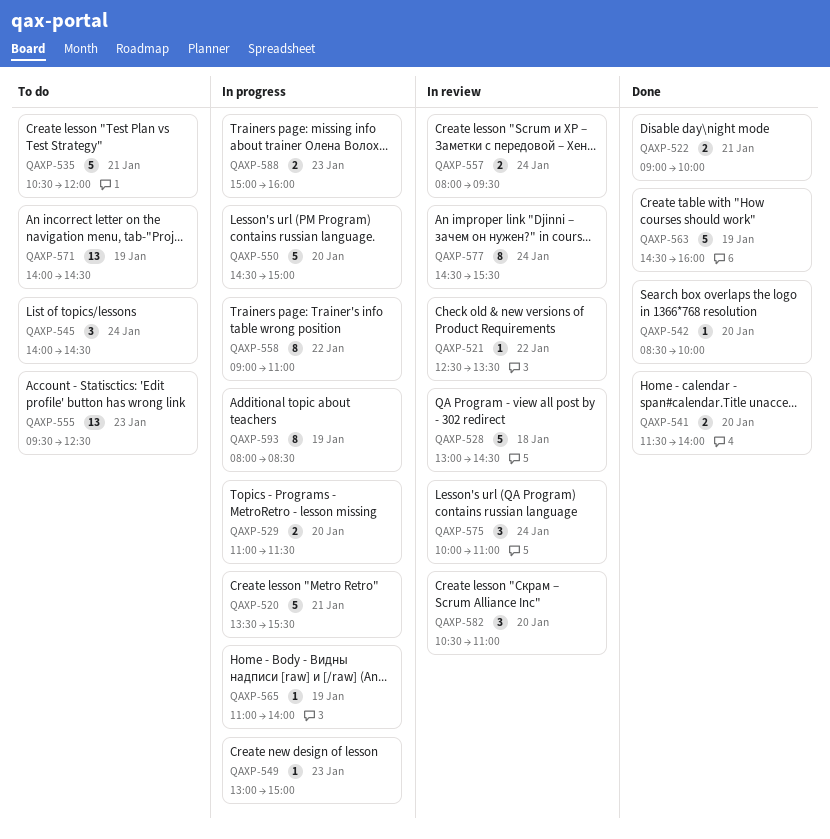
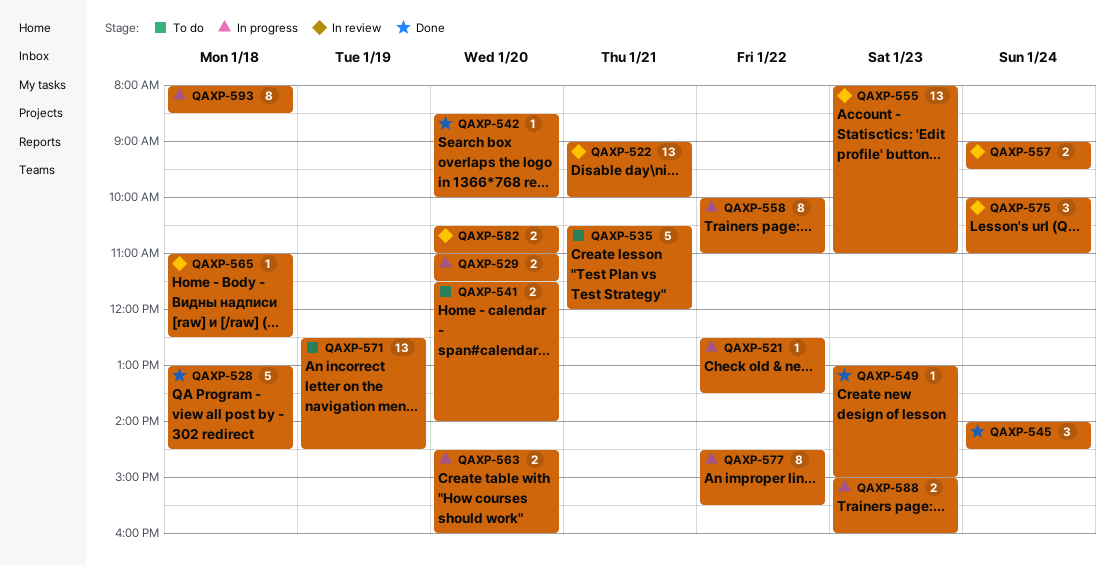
QAXP-520: present -> none
QAXP-521, status: In review -> In progress
QAXP-522, status: Done -> In review
QAXP-522, estimate: 2 -> 13
QAXP-528, status: In review -> Done
QAXP-541, status: Done -> To do
QAXP-545, status: To do -> Done
QAXP-549, status: In progress -> Done
QAXP-550: present -> none
QAXP-555, status: To do -> In review
QAXP-555, begins: 09:30 -> 08:00
QAXP-555, ends: 12:30 -> 11:00
QAXP-557, begins: 08:00 -> 09:00
QAXP-558, begins: 09:00 -> 10:00
QAXP-563, status: Done -> In progress
QAXP-563, estimate: 5 -> 2
QAXP-563, day: Jan 19 -> Jan 20
QAXP-565, status: In progress -> In review
QAXP-565, day: Jan 19 -> Jan 18
QAXP-565, ends: 14:00 -> 12:30
QAXP-571, begins: 14:00 -> 12:30
QAXP-577, status: In review -> In progress
QAXP-577, day: Jan 24 -> Jan 22
QAXP-582, estimate: 3 -> 2
QAXP-593, day: Jan 19 -> Jan 18

